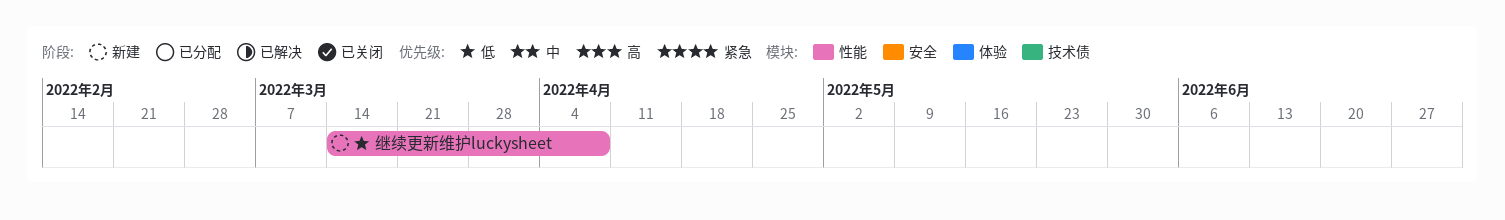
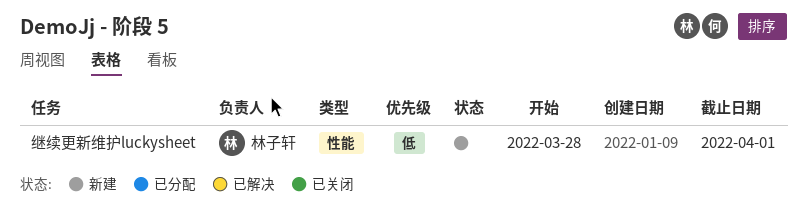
继续更新维护luckysheet, start: Mar 14 -> Mar 28
继续更新维护luckysheet, due: Apr 8 -> Apr 1

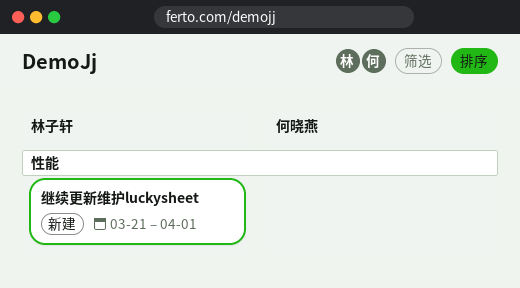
继续更新维护luckysheet, start: Mar 28 -> Mar 21

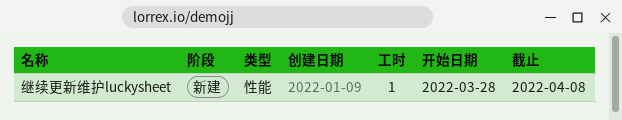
继续更新维护luckysheet, start: Mar 21 -> Mar 28
继续更新维护luckysheet, due: Apr 1 -> Apr 8

